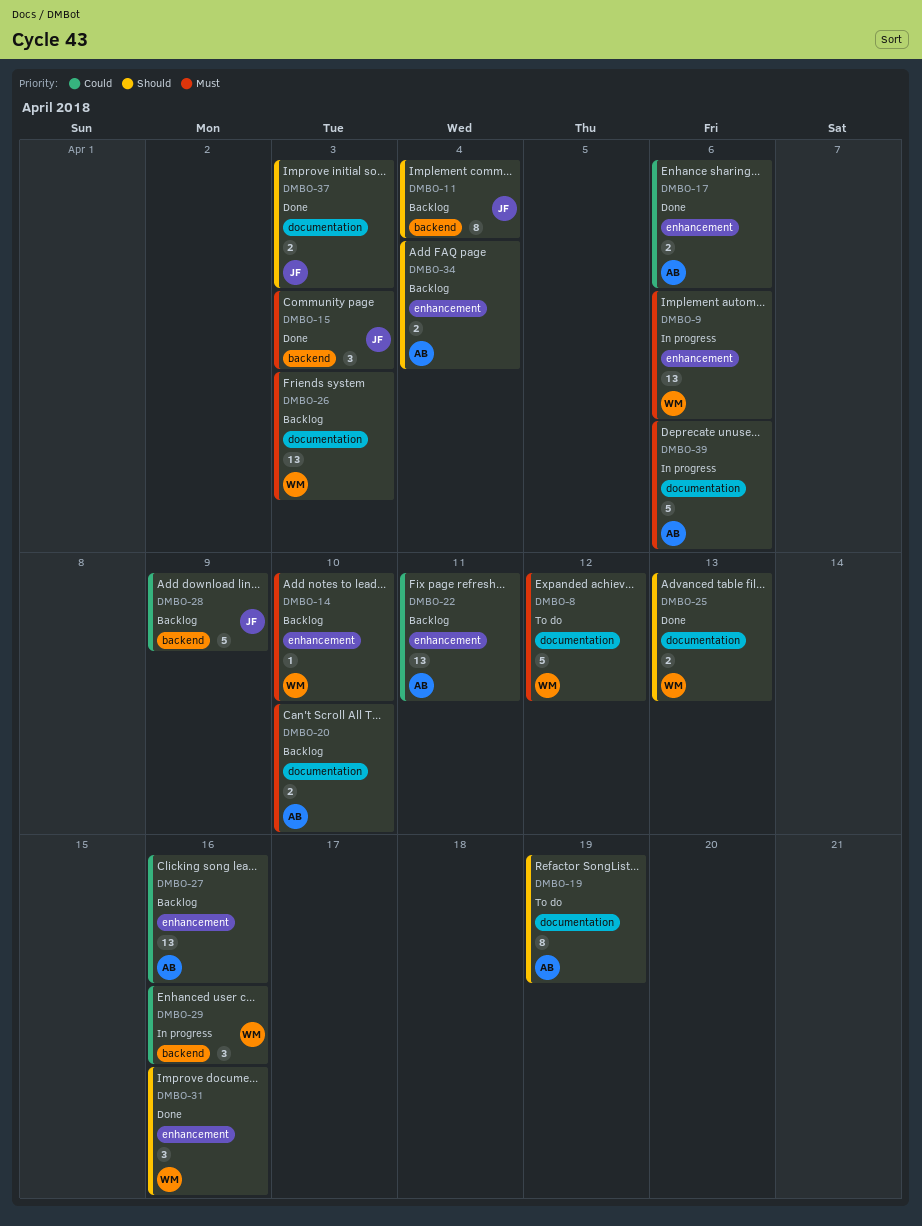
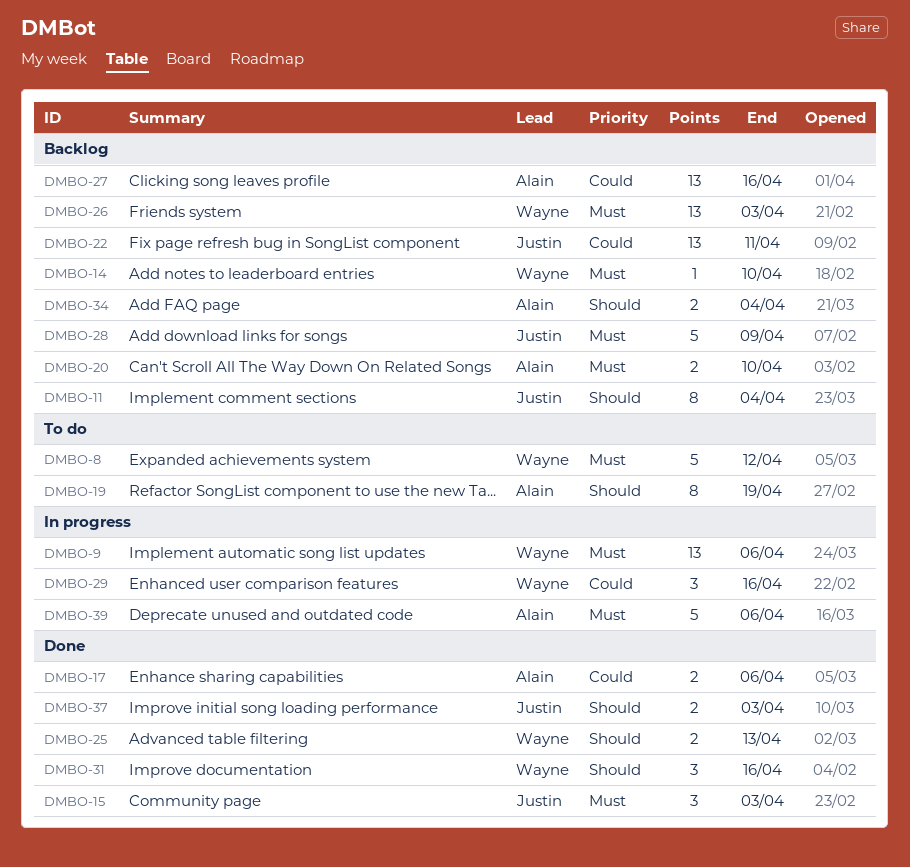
DMBO-22, owner: Alain -> Justin
DMBO-28, priority: Could -> Must

